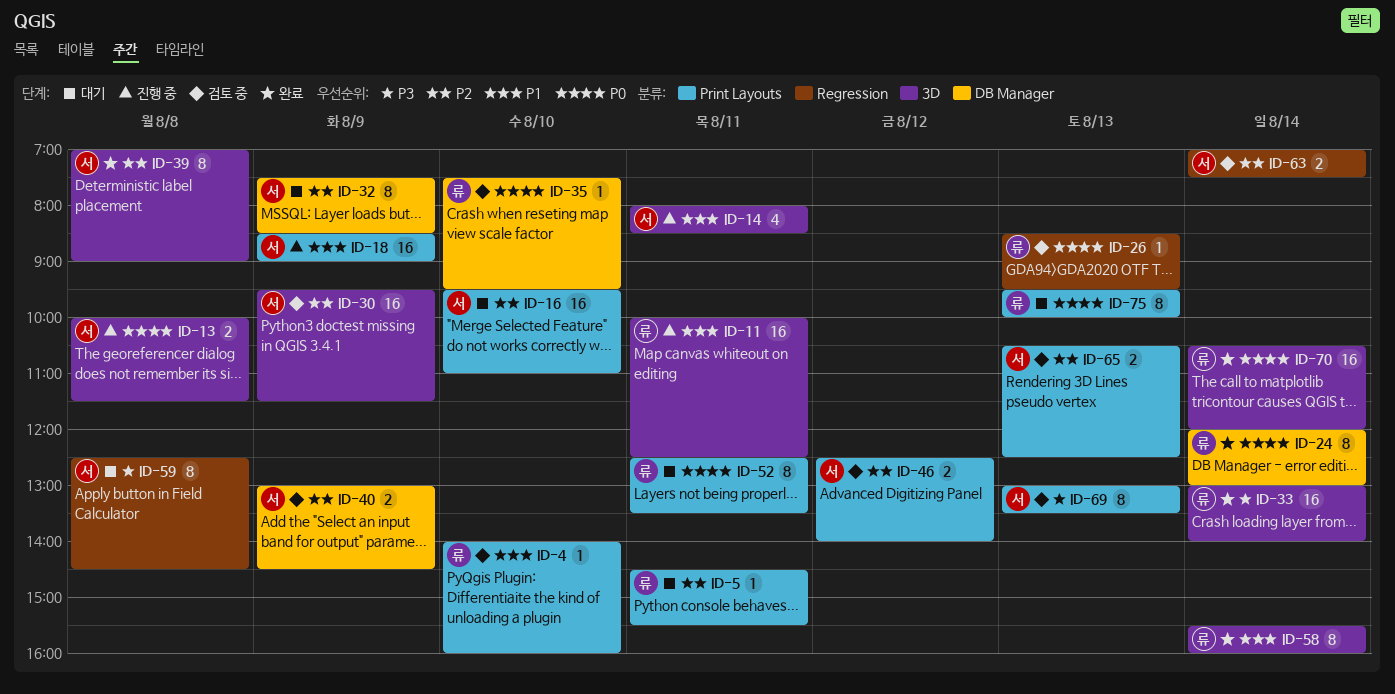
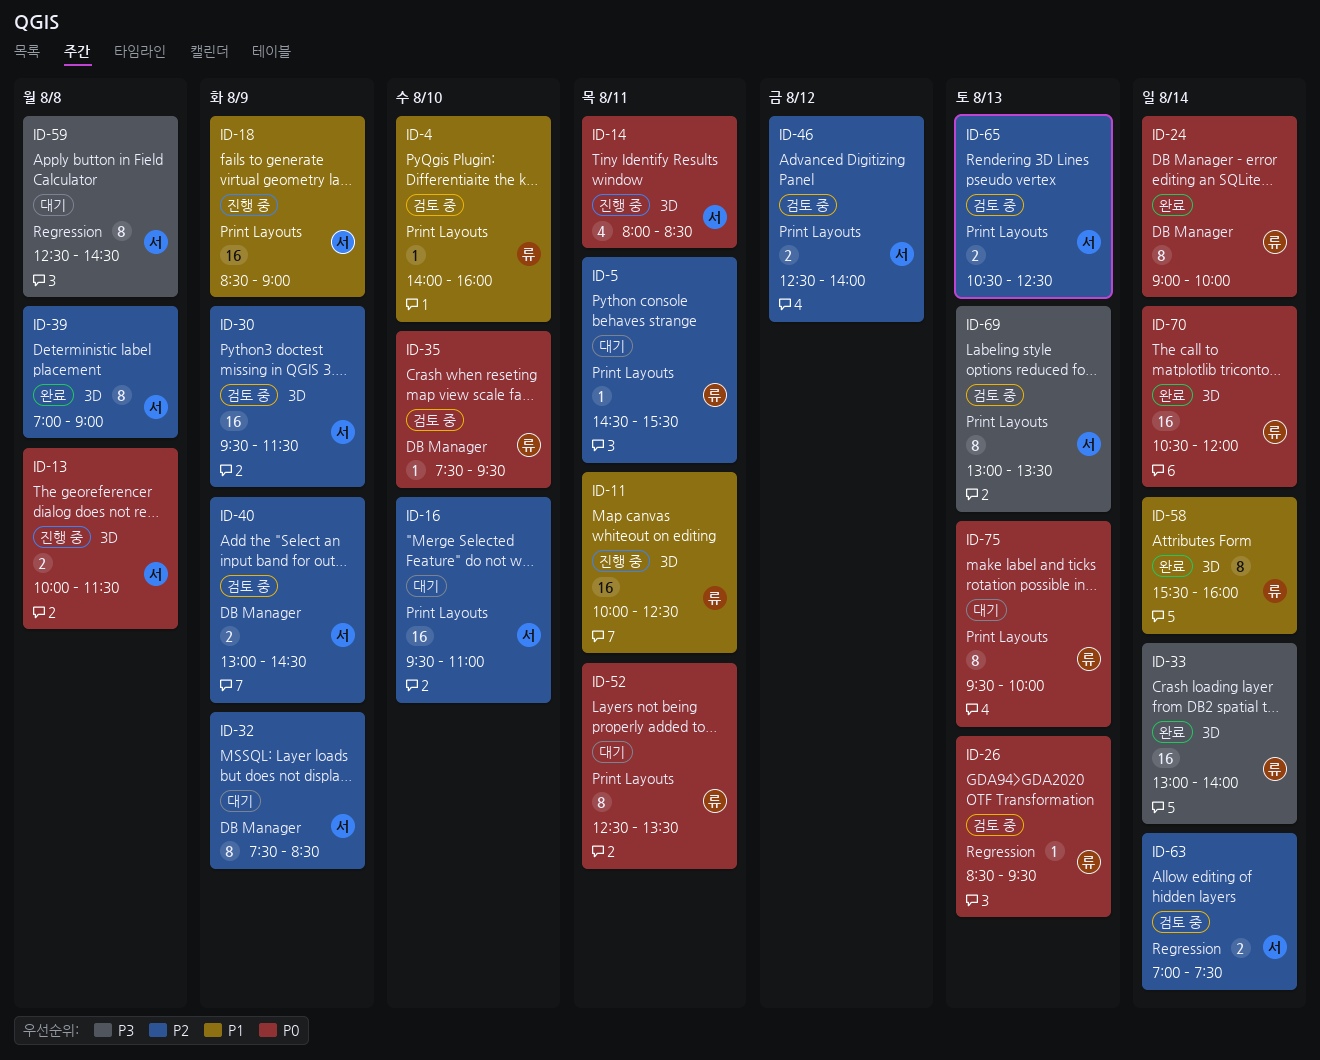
ID-14, priority: P1 -> P0
ID-24, begins: 12:00 -> 09:00
ID-24, ends: 13:00 -> 10:00

